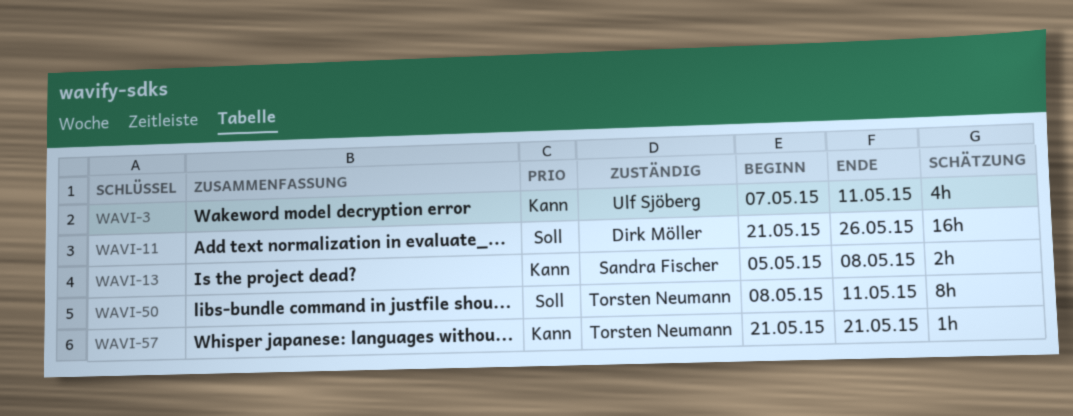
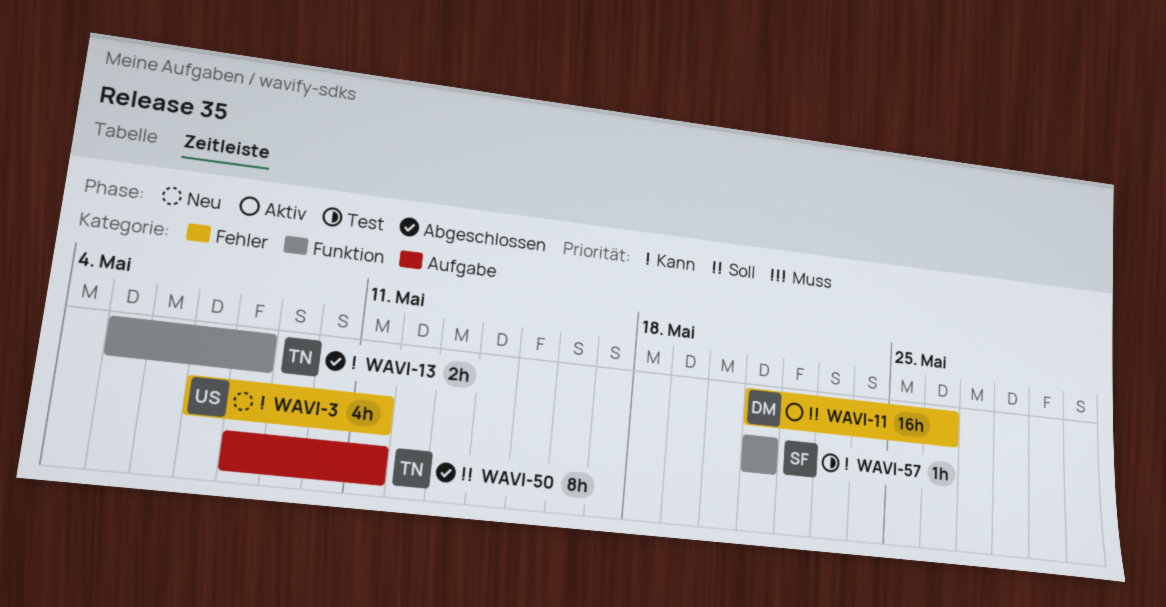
WAVI-13, owner: Sandra Fischer -> Torsten Neumann
WAVI-57, owner: Torsten Neumann -> Sandra Fischer

